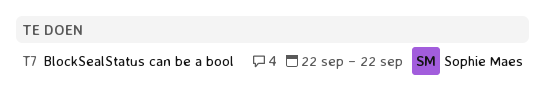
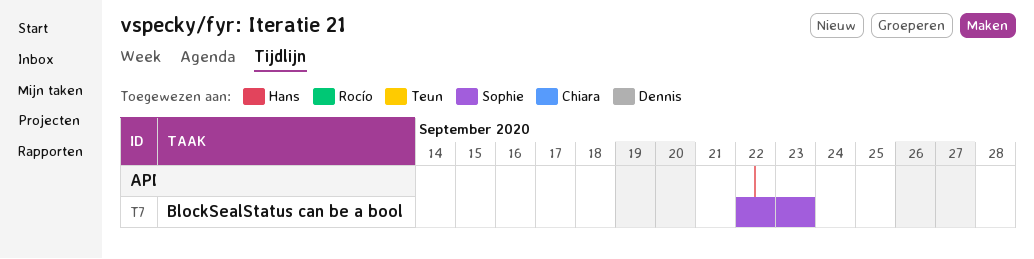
T7, due: Sep 22 -> Sep 23

